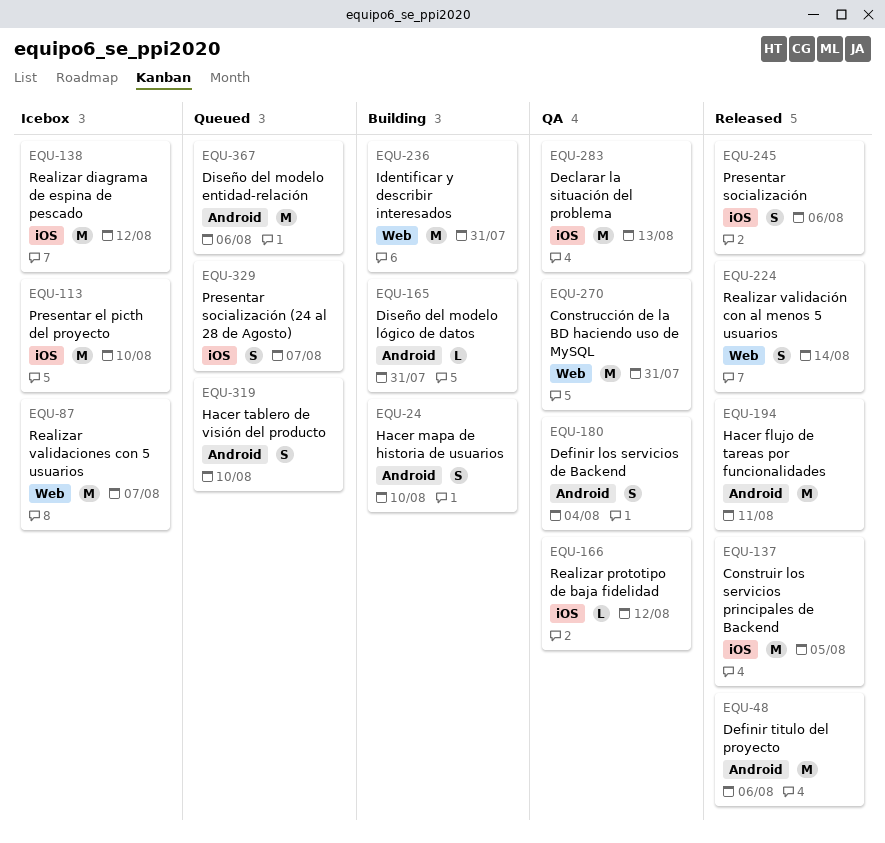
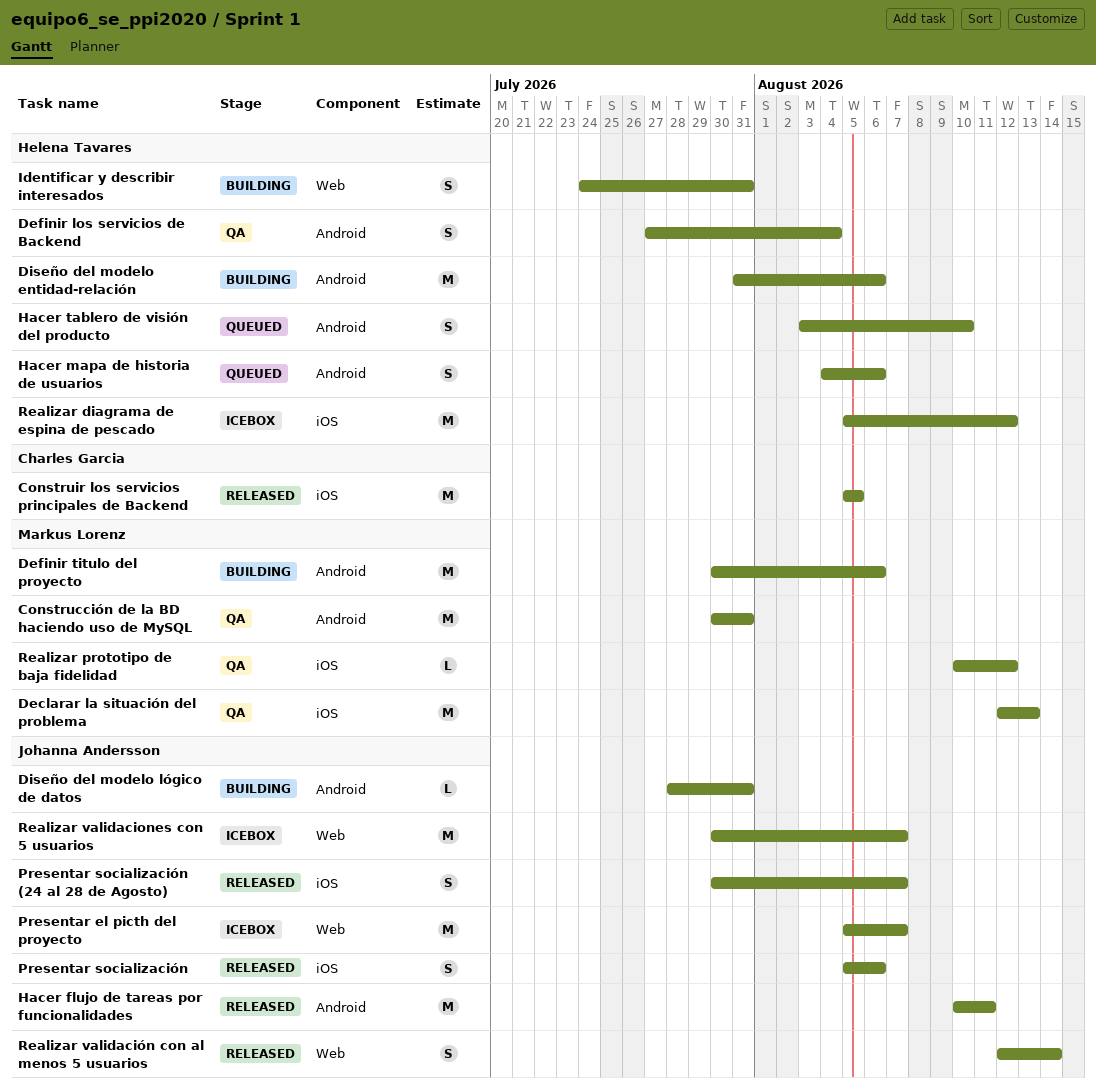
Construcción de la BD haciendo uso de MySQL, label: Web -> Android
Definir titulo del proyecto, status: Released -> Building
Diseño del modelo entidad-relación, status: Queued -> Building
Hacer mapa de historia de usuarios, status: Building -> Queued
Hacer mapa de historia de usuarios, due: Aug 10 -> Aug 6
Identificar y describir interesados, estimate: M -> S
Presentar el picth del proyecto, label: iOS -> Web
Presentar el picth del proyecto, due: Aug 10 -> Aug 7
Presentar socialización (24 al 28 de Agosto), status: Queued -> Released

